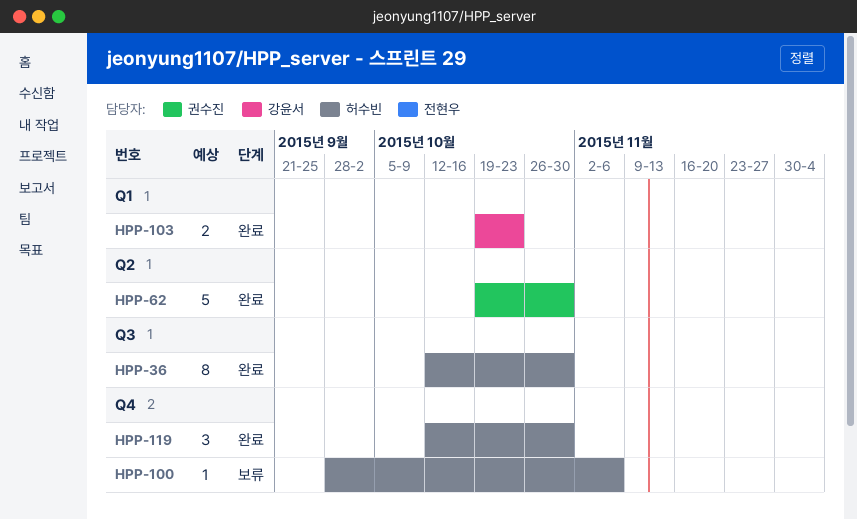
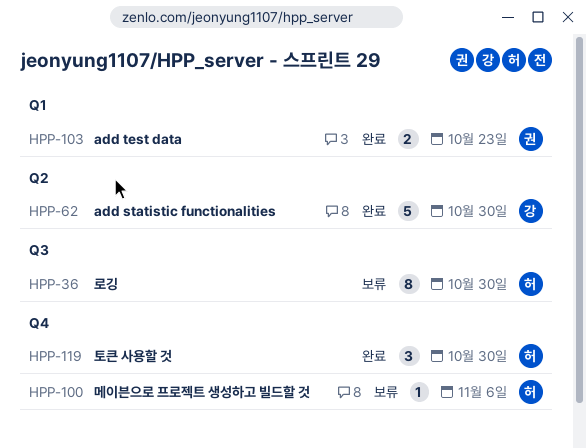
HPP-36, status: 완료 -> 보류
HPP-62, owner: 권수진 -> 강윤서
HPP-103, owner: 강윤서 -> 권수진

